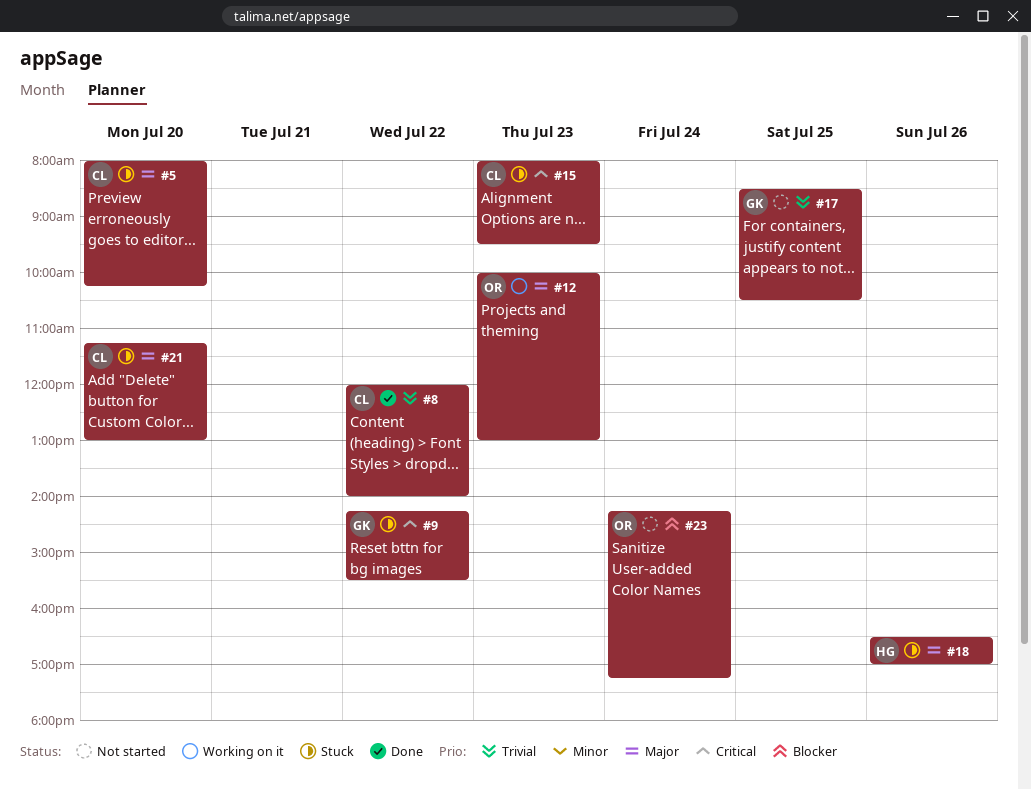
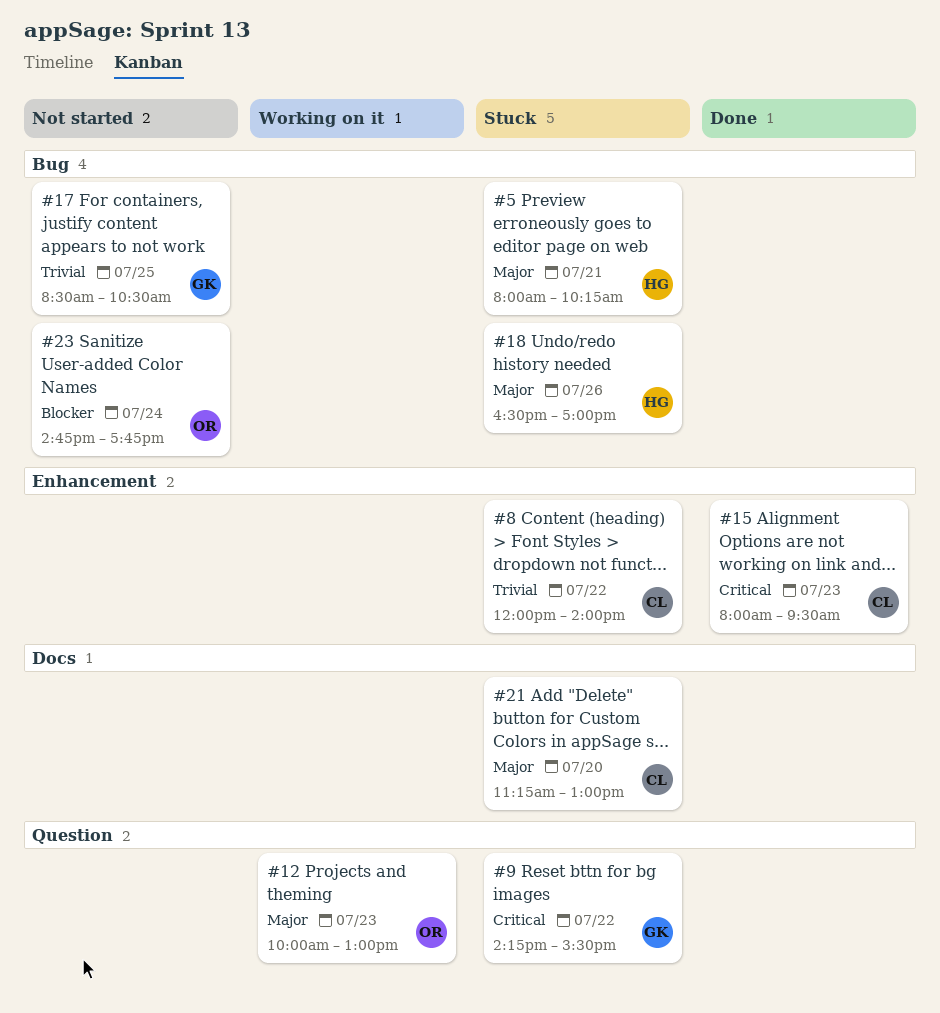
#5, owner: CL -> HG
#5, day: Jul 20 -> Jul 21
#8, status: Done -> Stuck
#15, status: Stuck -> Done
#23, begins: 14:15 -> 14:45
#23, ends: 17:15 -> 17:45

